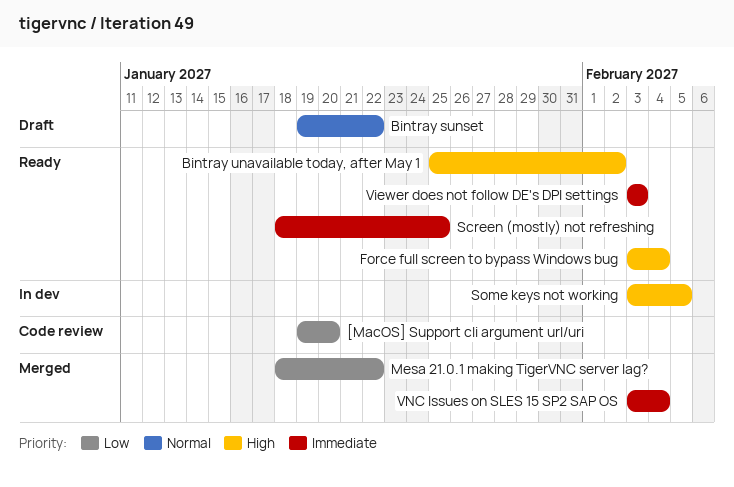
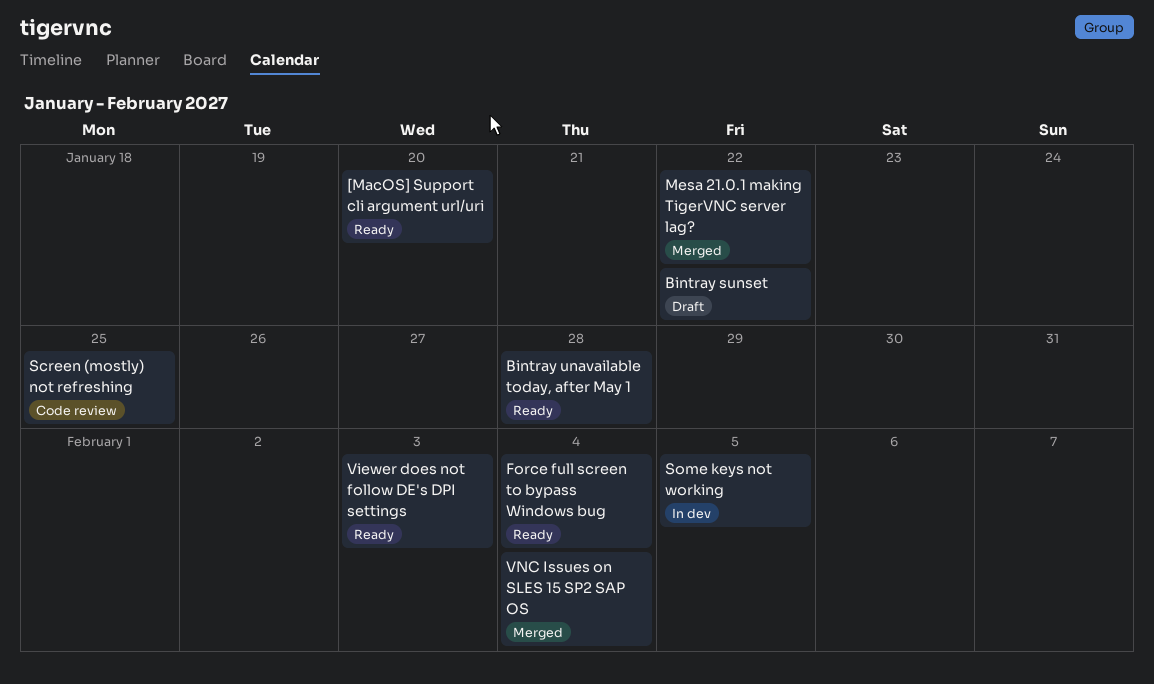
[MacOS] Support cli argument url/uri, status: Code review -> Ready
Bintray unavailable today, after May 1, due: Feb 2 -> Jan 28
Screen (mostly) not refreshing, status: Ready -> Code review

